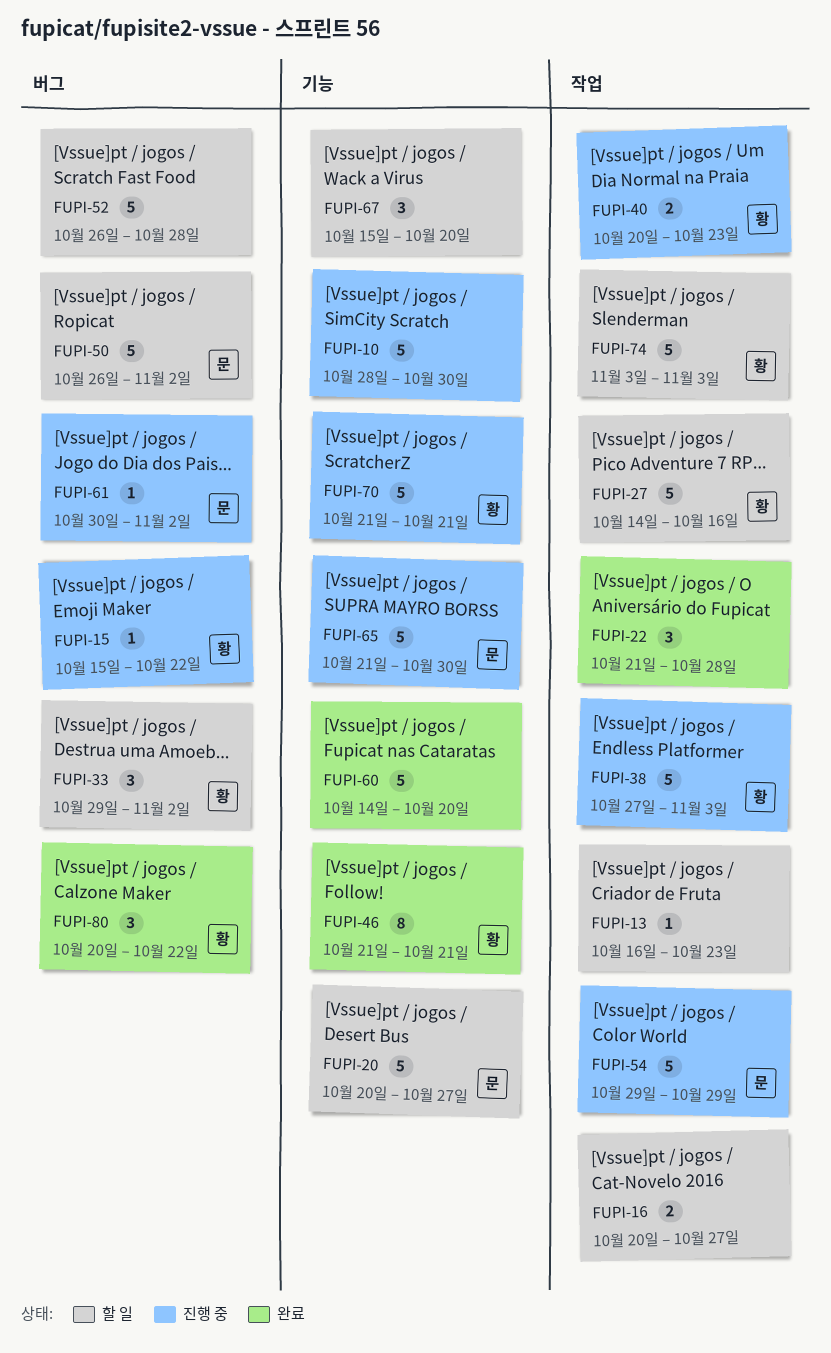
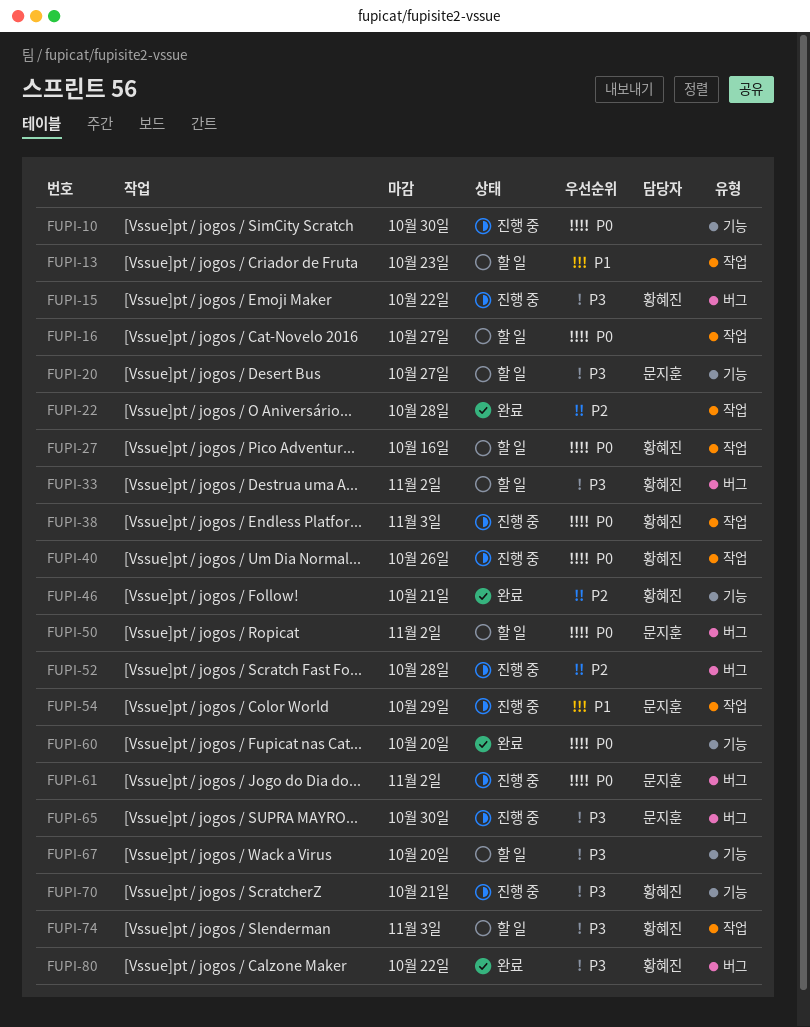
FUPI-40, due: Oct 23 -> Oct 26
FUPI-52, status: 할 일 -> 진행 중
FUPI-65, label: 기능 -> 버그

